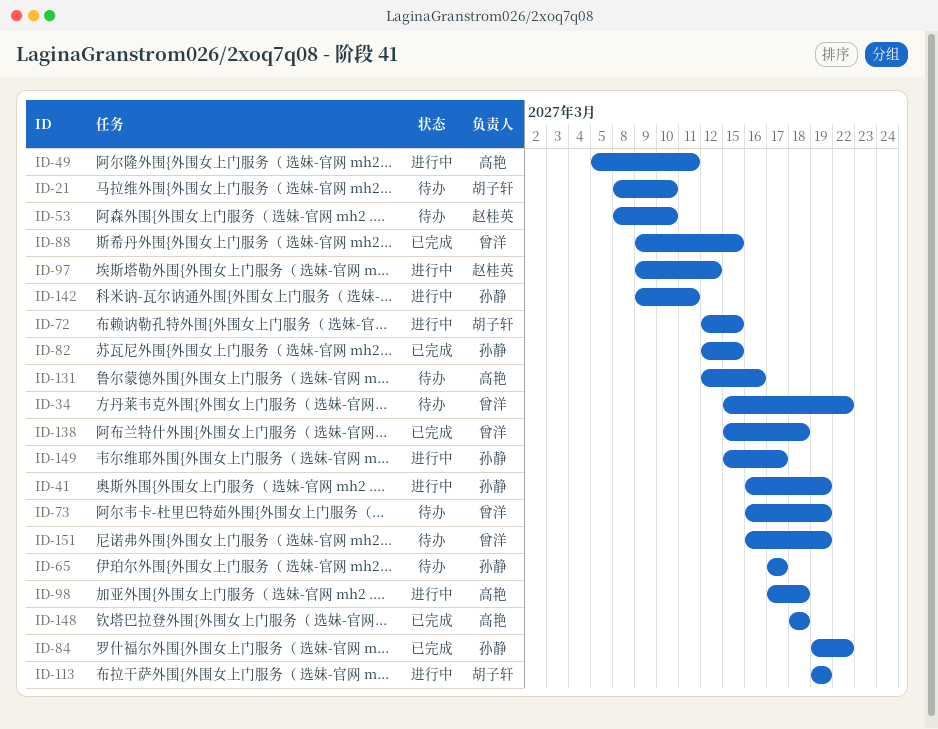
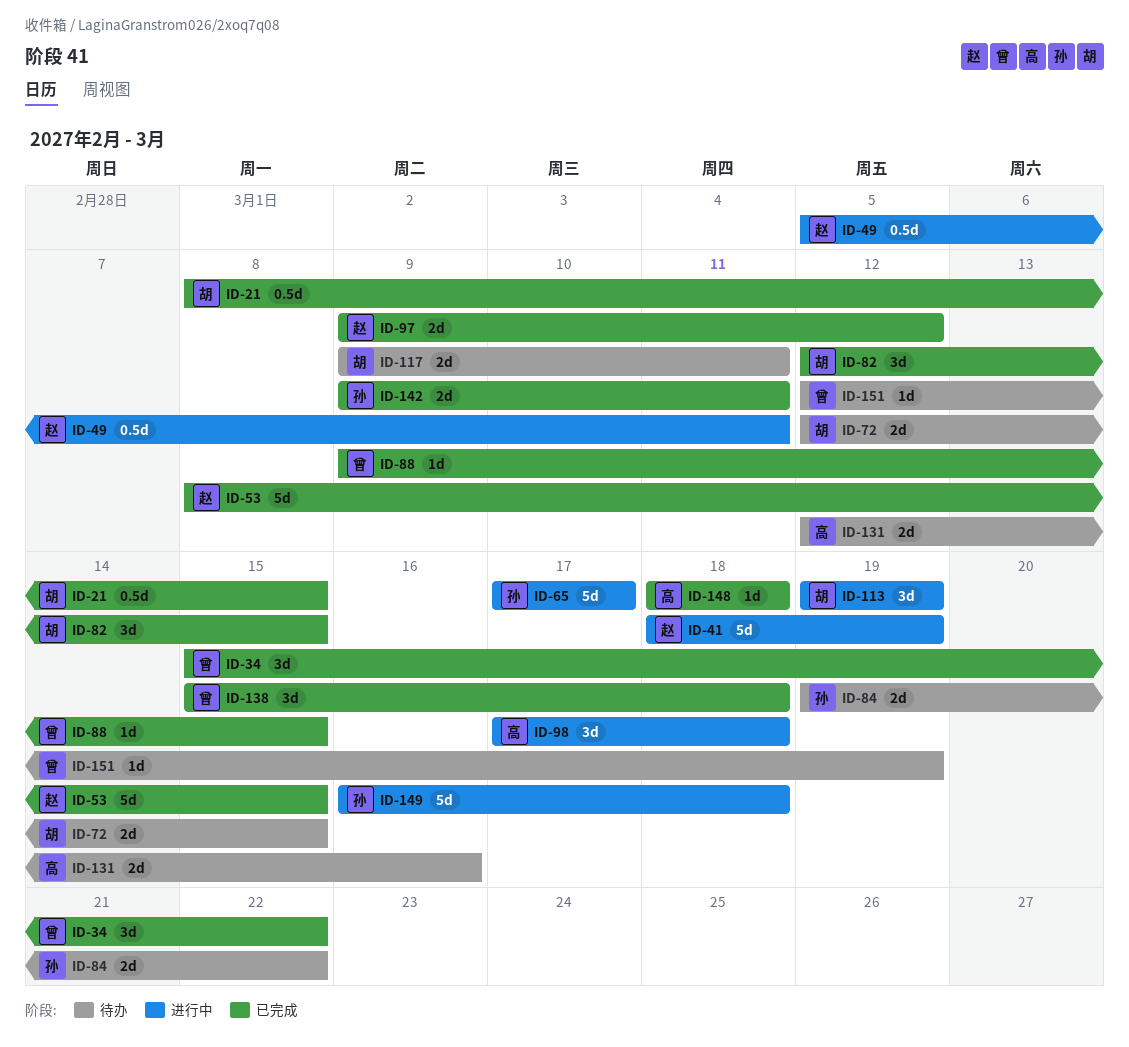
ID-21, status: 待办 -> 已完成
ID-21, due: Mar 10 -> Mar 15
ID-34, status: 待办 -> 已完成
ID-41, owner: 孙静 -> 赵桂英
ID-41, start: Mar 16 -> Mar 18
ID-49, owner: 高艳 -> 赵桂英
ID-53, status: 待办 -> 已完成
ID-53, due: Mar 10 -> Mar 15
ID-65, status: 待办 -> 进行中
ID-72, status: 进行中 -> 待办
ID-73: present -> none
ID-82, owner: 孙静 -> 胡子轩
ID-84, status: 已完成 -> 待办
ID-97, status: 进行中 -> 已完成
ID-117: none -> present
ID-142, status: 进行中 -> 已完成
ID-149, start: Mar 15 -> Mar 16
ID-149, due: Mar 17 -> Mar 18
ID-151, start: Mar 16 -> Mar 12

